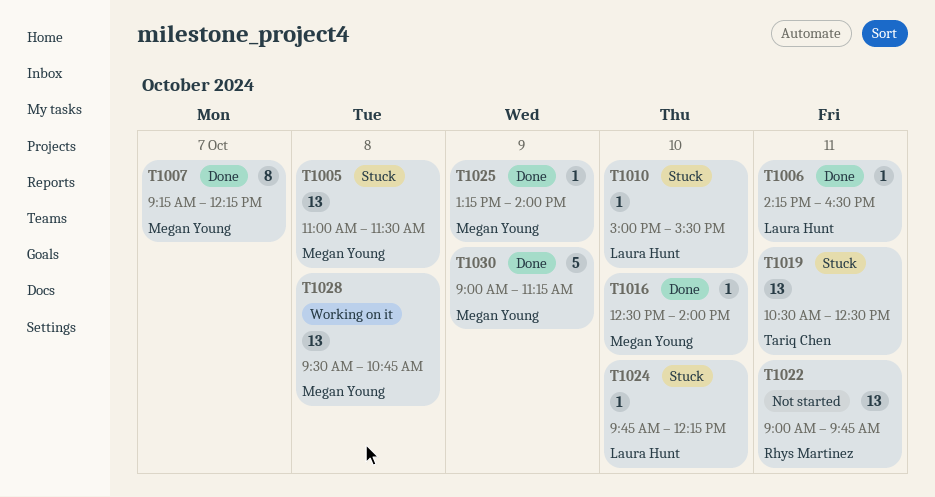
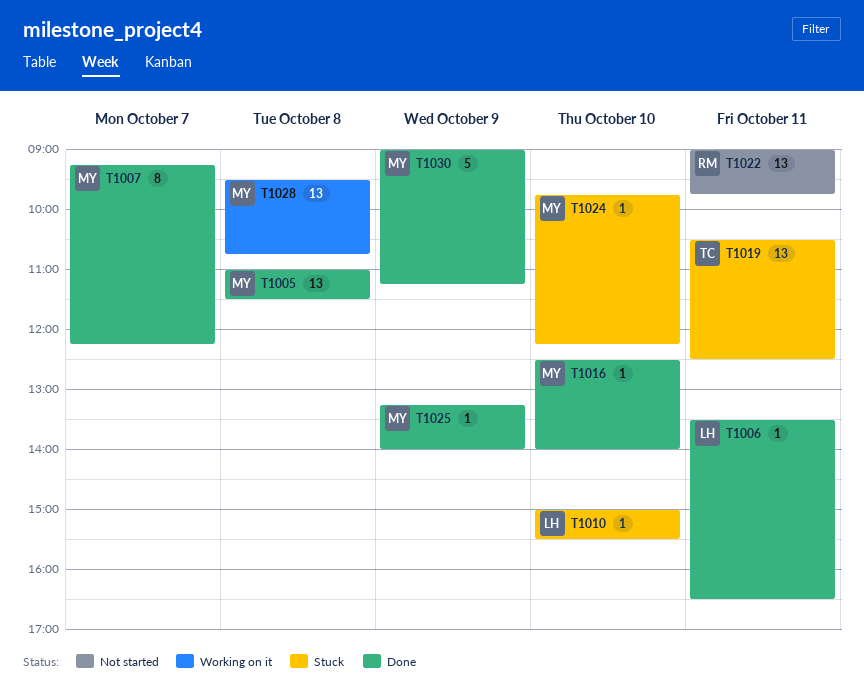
T1005, status: Stuck -> Done
T1006, begins: 14:15 -> 13:30
T1024, owner: Laura Hunt -> Megan Young

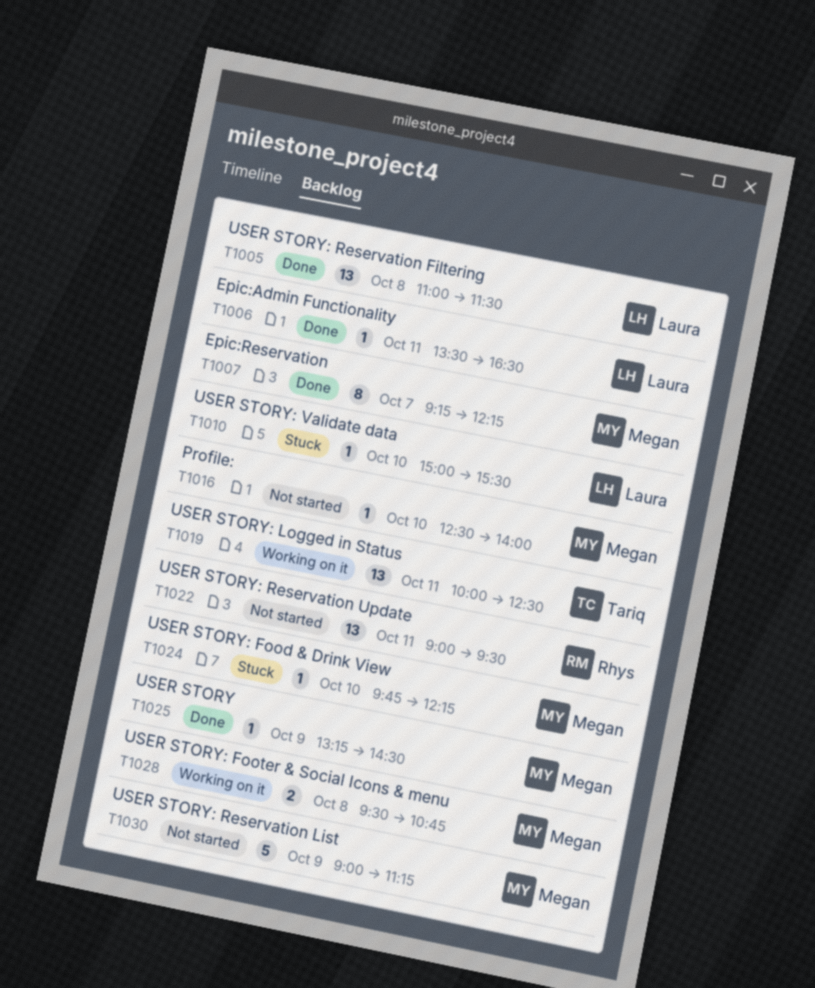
T1005, owner: Megan -> Laura
T1016, status: Done -> Not started
T1019, status: Stuck -> Working on it
T1019, begins: 10:30 -> 10:00
T1022, ends: 09:45 -> 09:30
T1025, ends: 14:00 -> 14:30
T1028, estimate: 13 -> 2
T1030, status: Done -> Not started

